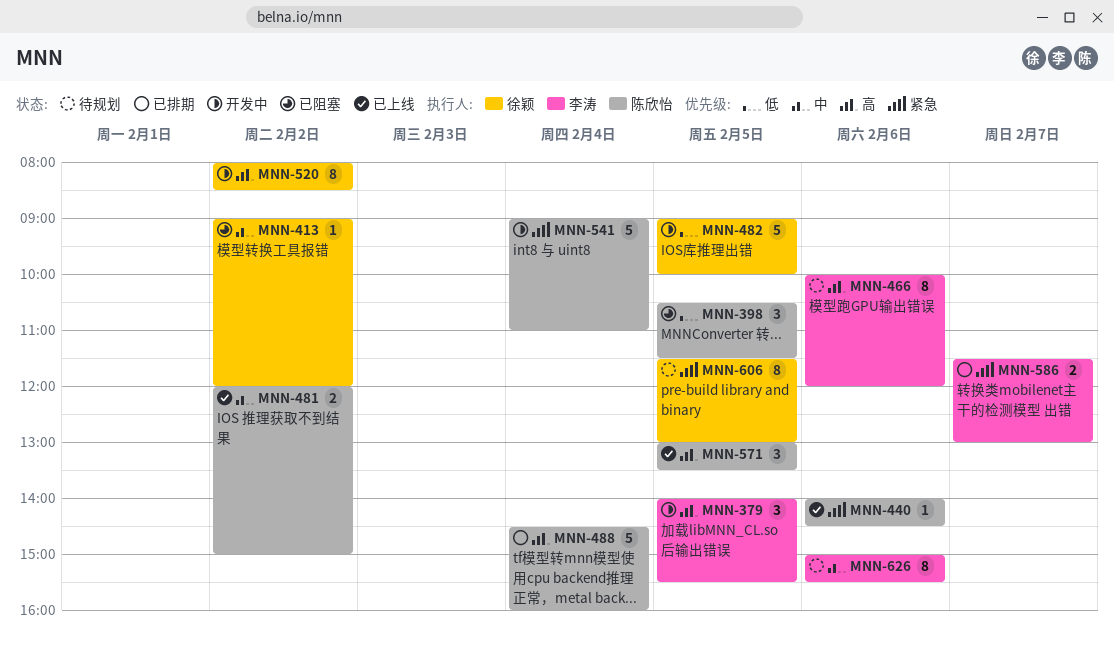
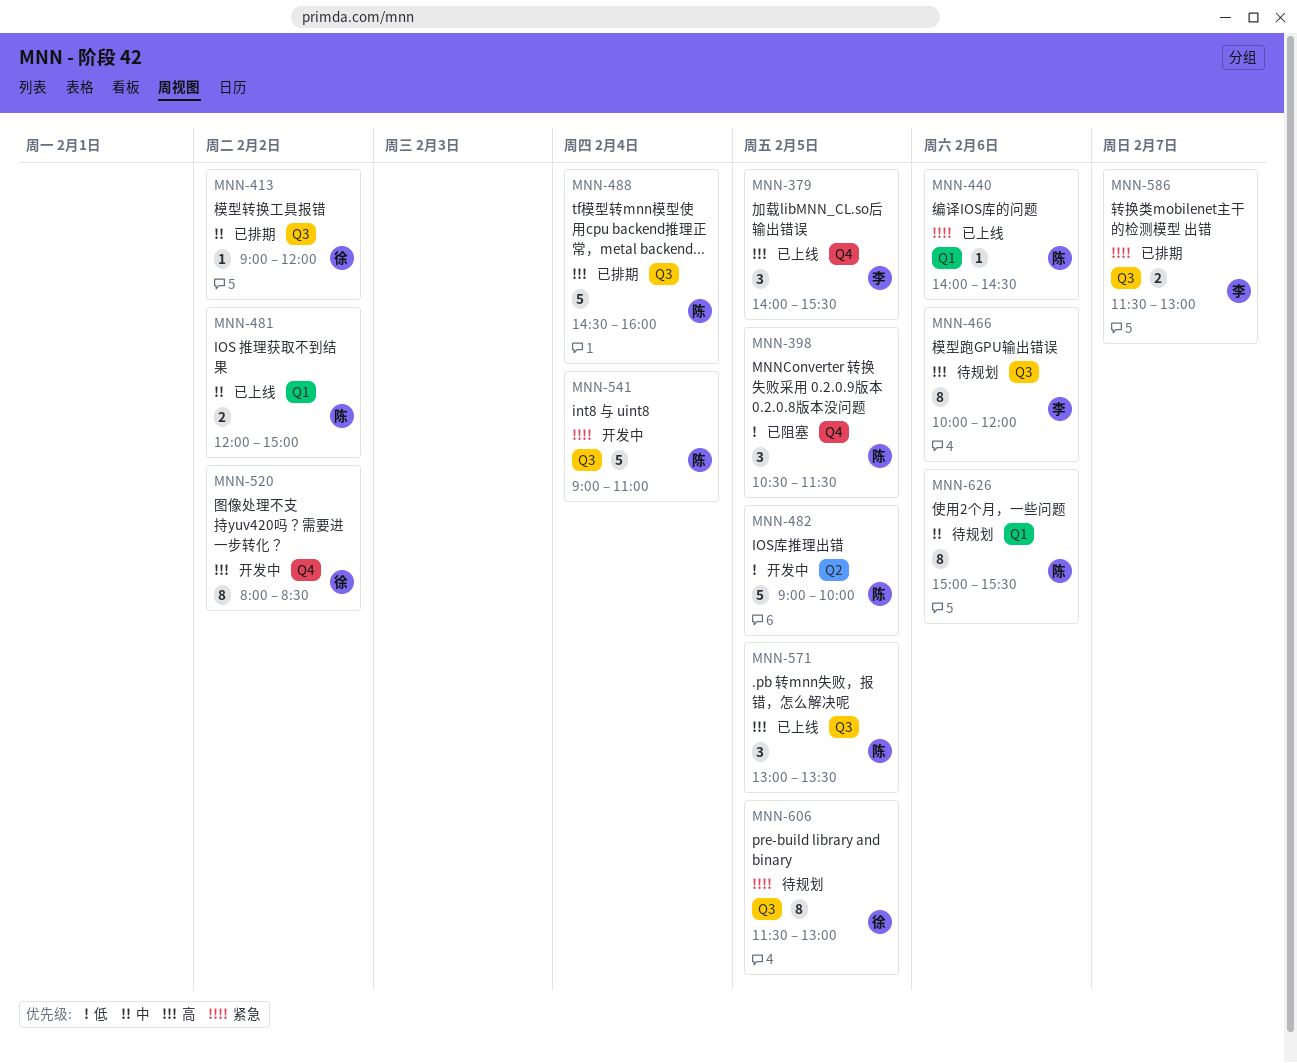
MNN-379, status: 开发中 -> 已上线
MNN-413, status: 已阻塞 -> 已排期
MNN-482, owner: 徐颖 -> 陈欣怡
MNN-626, owner: 李涛 -> 陈欣怡

